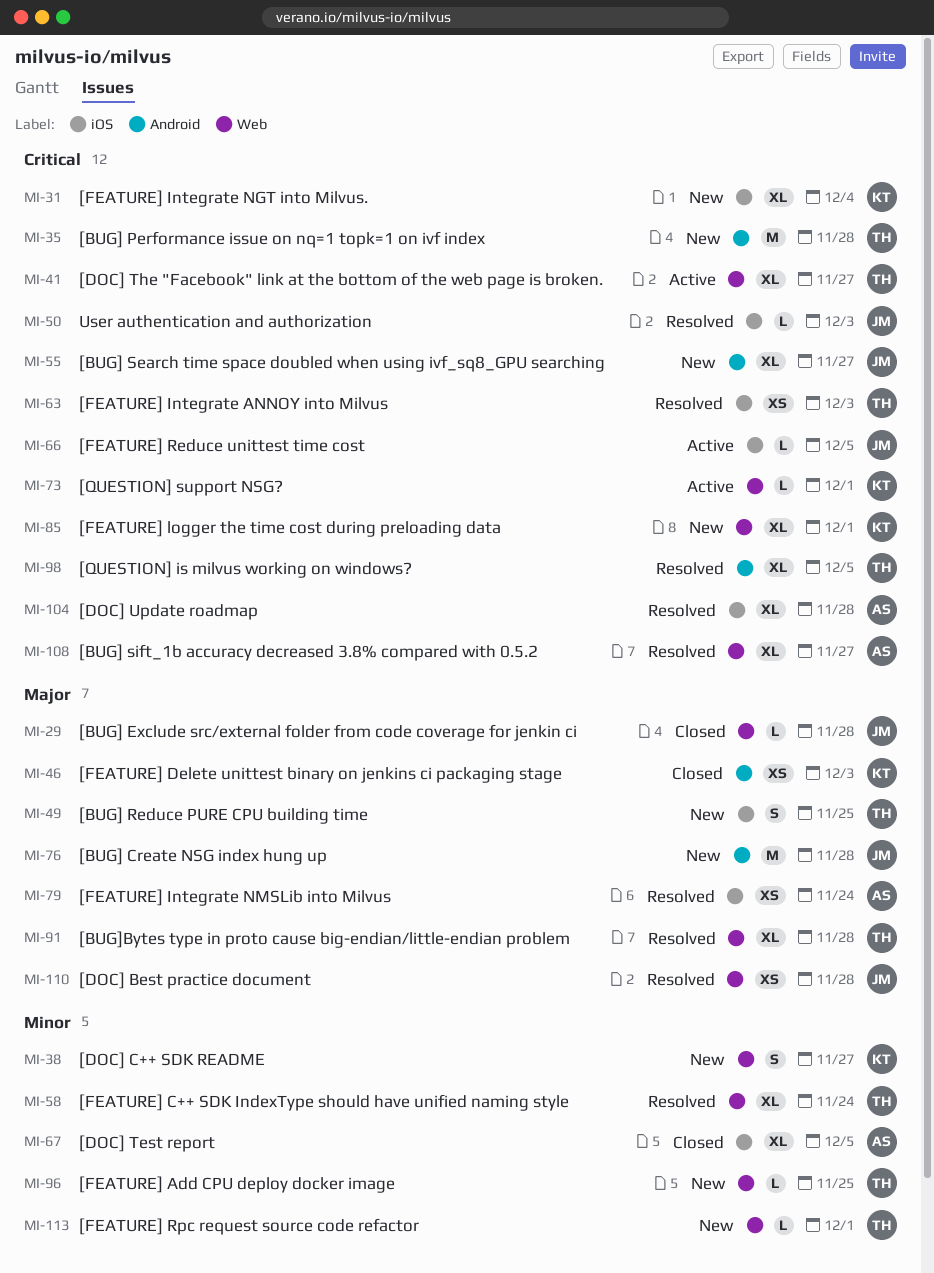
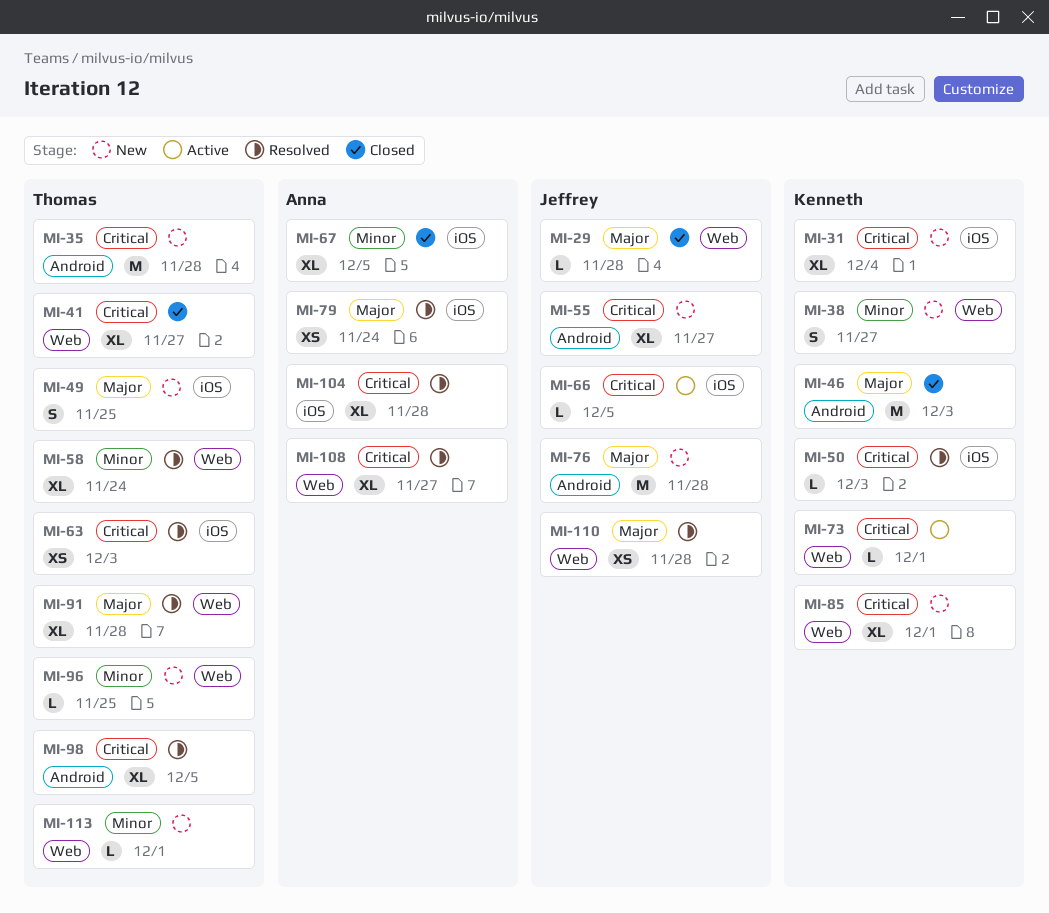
MI-41, status: Active -> Closed
MI-46, estimate: XS -> M
MI-50, owner: Jeffrey -> Kenneth

